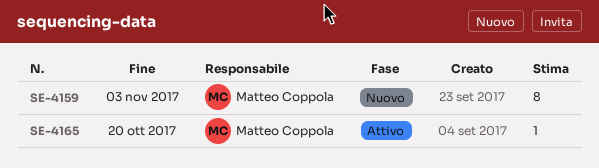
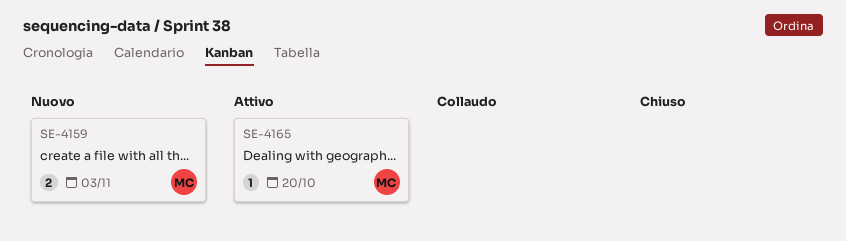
SE-4159, estimate: 8 -> 2

